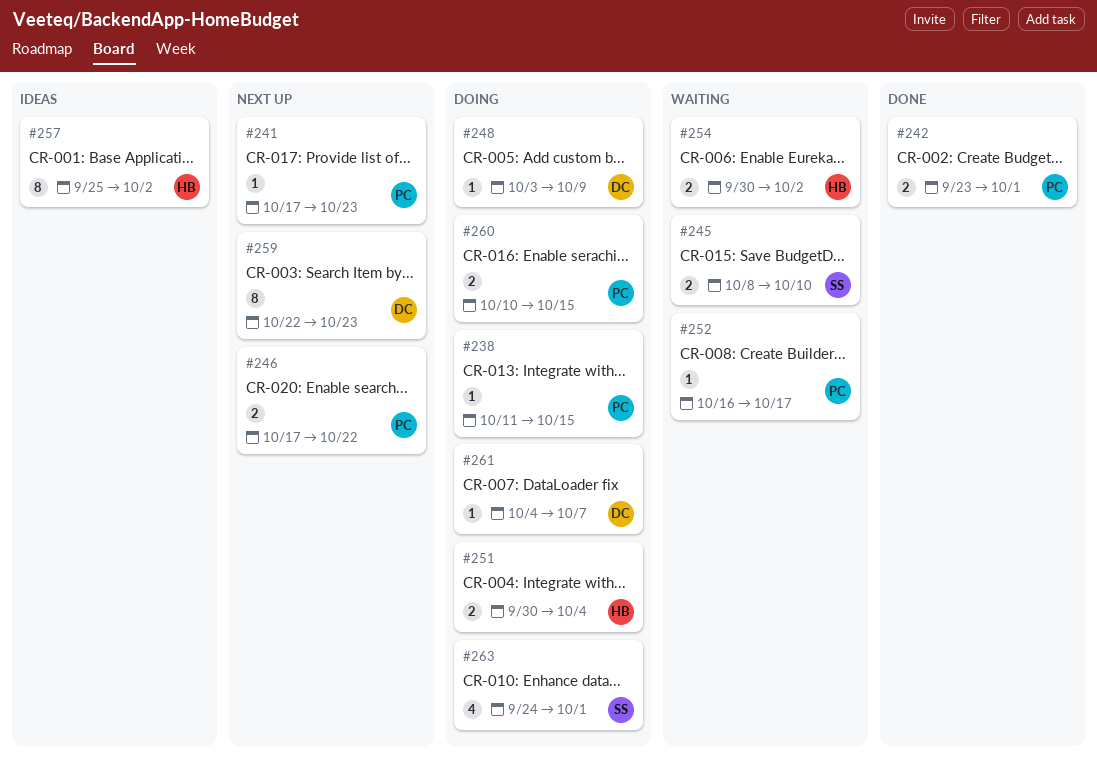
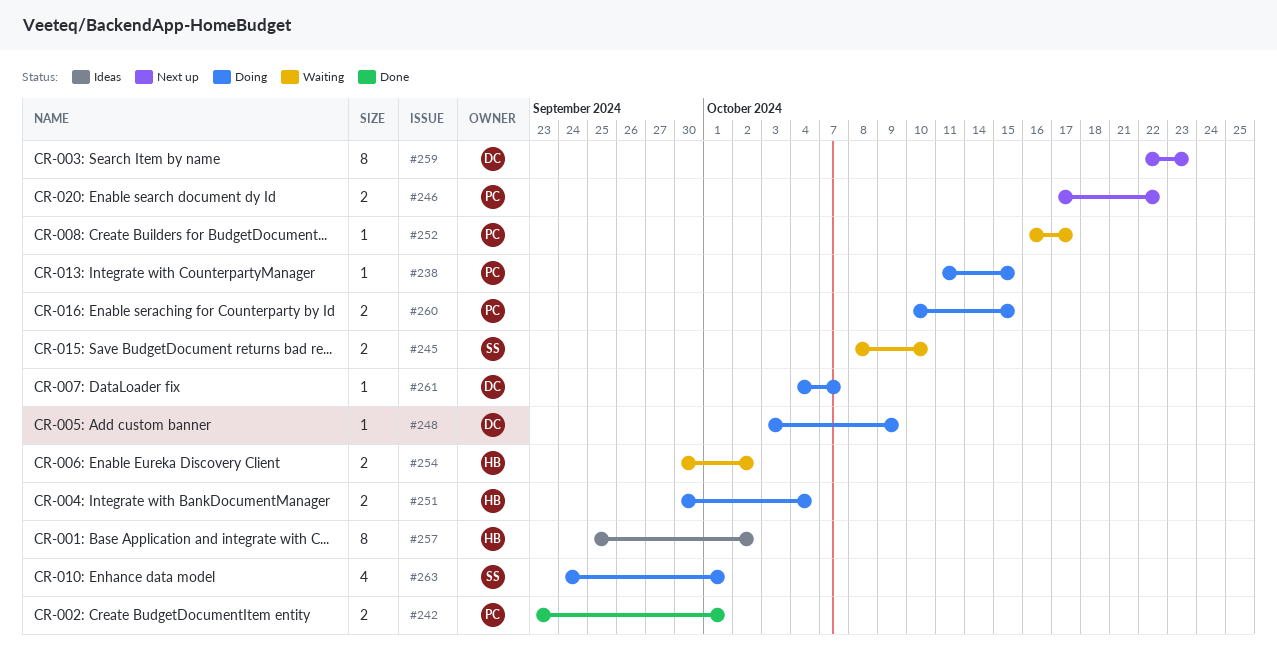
#241: present -> none

